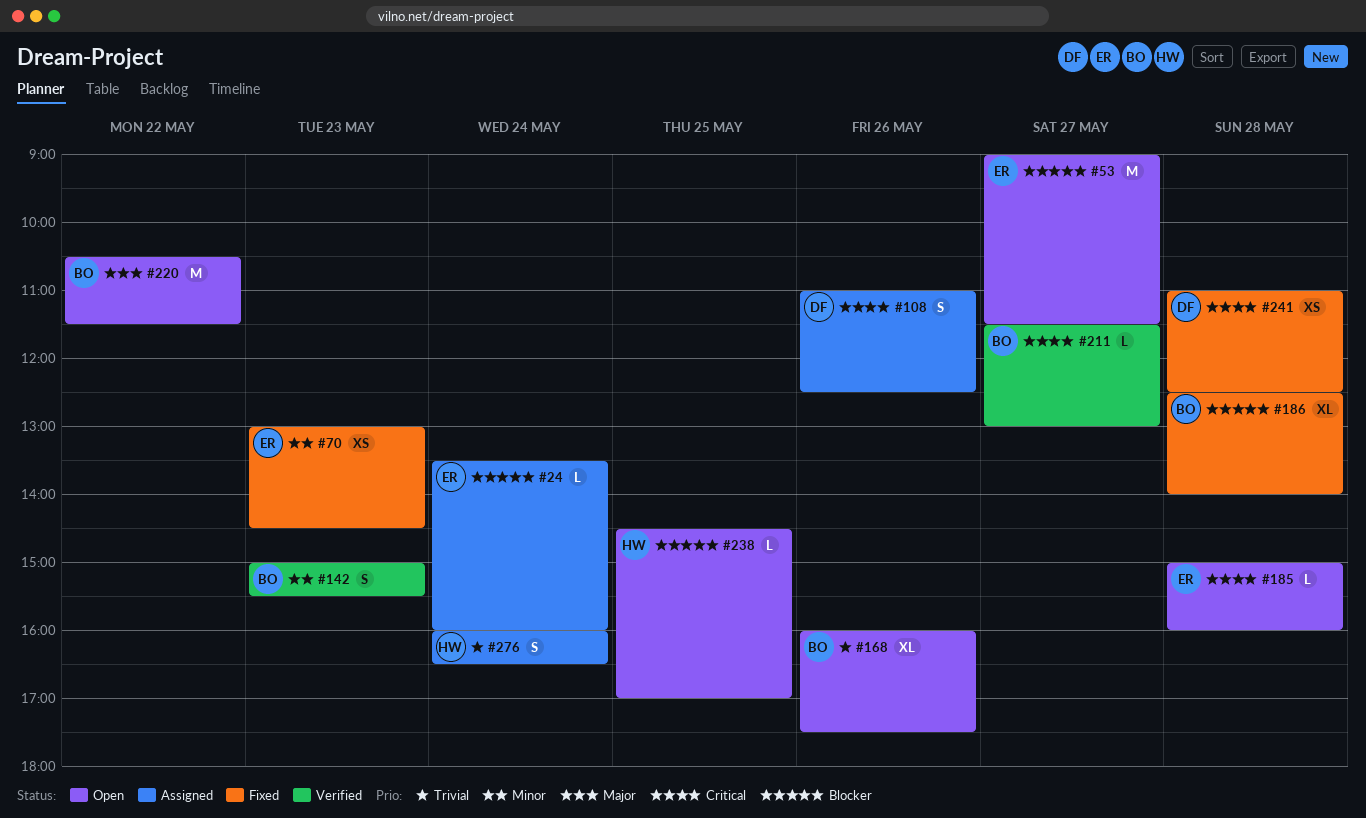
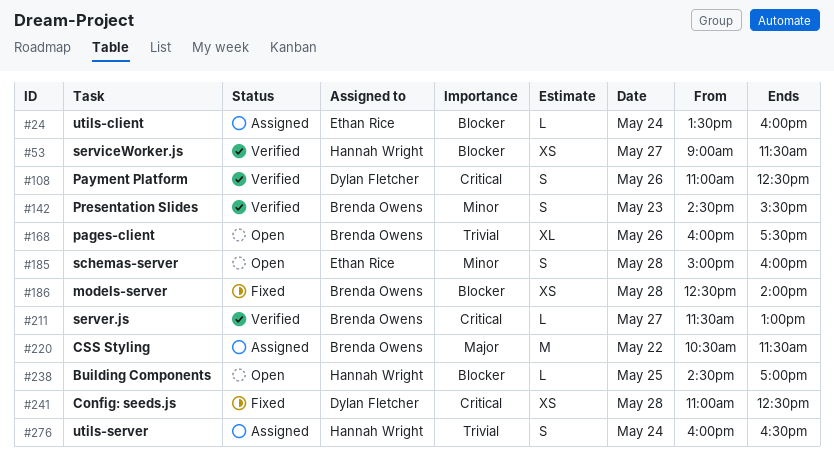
#53, status: Open -> Verified
#53, owner: Ethan Rice -> Hannah Wright
#53, estimate: M -> XS
#70: present -> none
#108, status: Assigned -> Verified
#142, begins: 15:00 -> 14:30
#185, priority: Critical -> Minor
#185, estimate: L -> S
#186, estimate: XL -> XS
#220, status: Open -> Assigned

